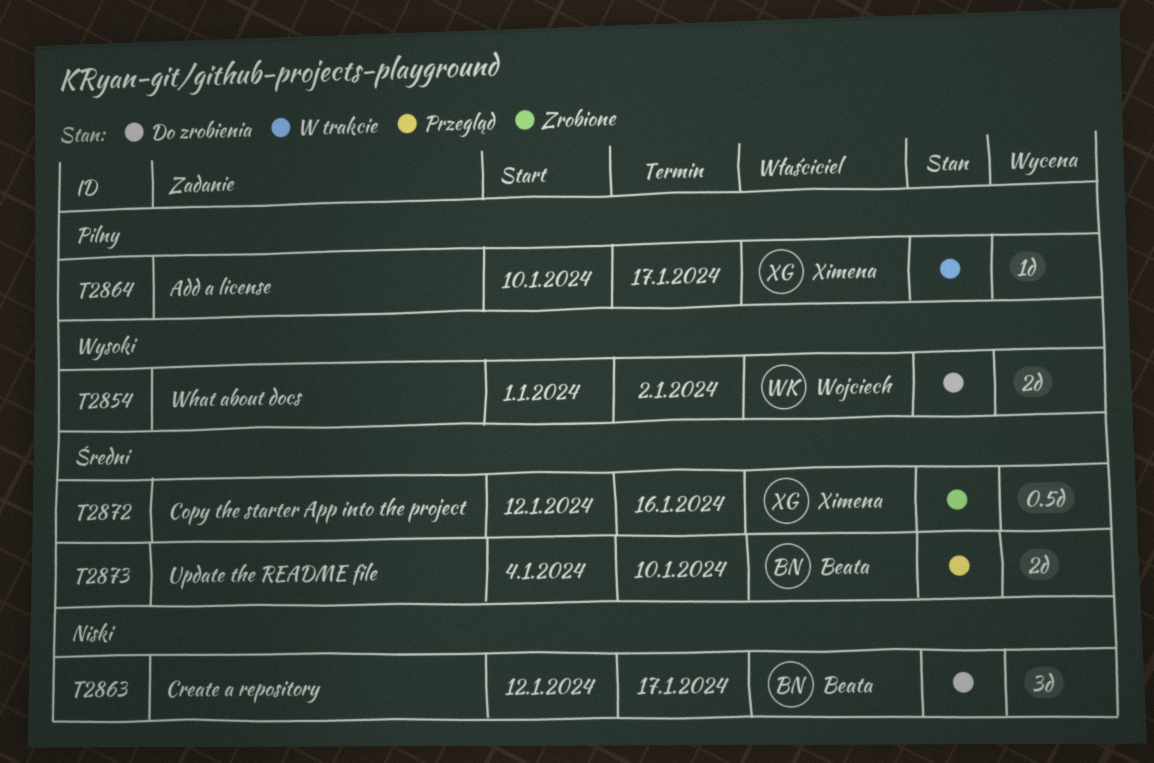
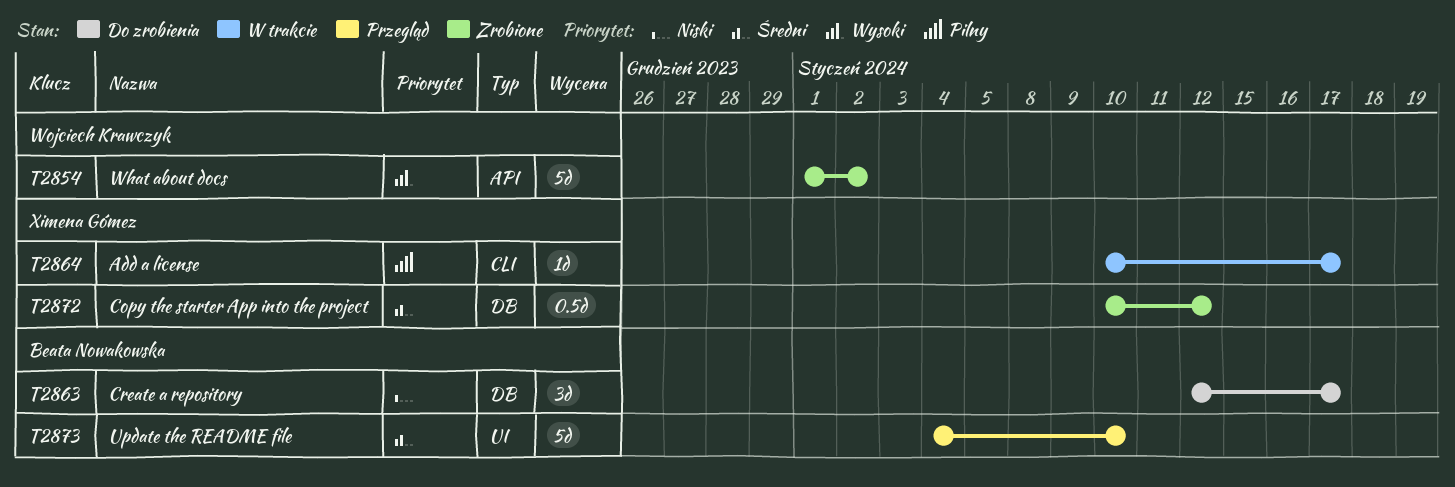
T2854, status: Do zrobienia -> Zrobione
T2854, estimate: 2d -> 5d
T2872, start: Jan 12 -> Jan 10
T2872, due: Jan 16 -> Jan 12
T2873, estimate: 2d -> 5d

